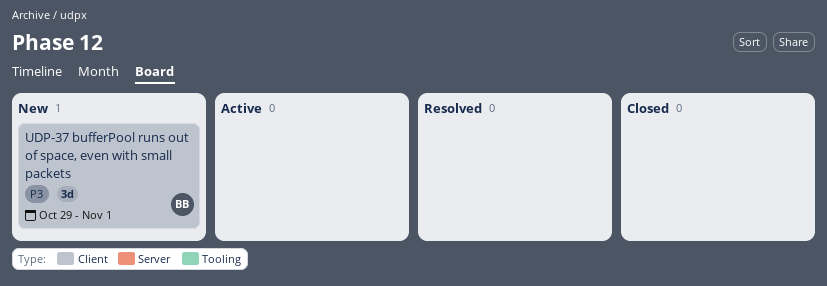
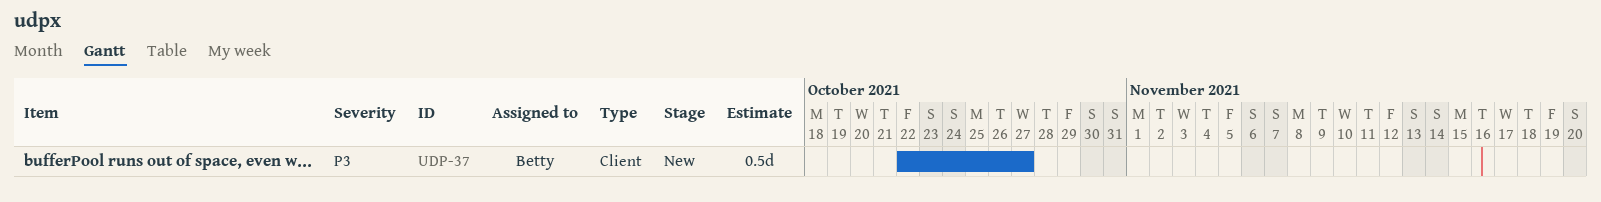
UDP-37, estimate: 3d -> 0.5d
UDP-37, start: Oct 29 -> Oct 22
UDP-37, due: Nov 1 -> Oct 27

